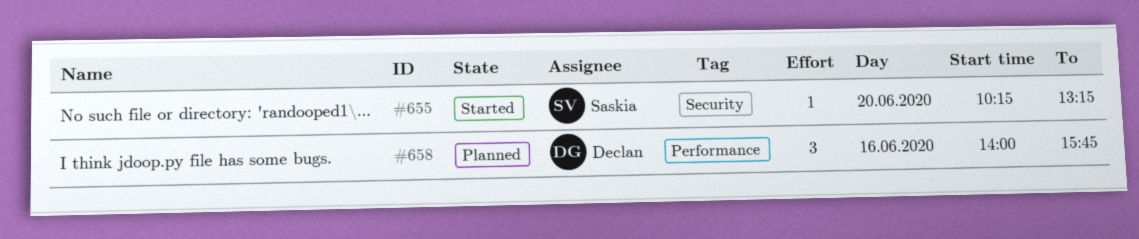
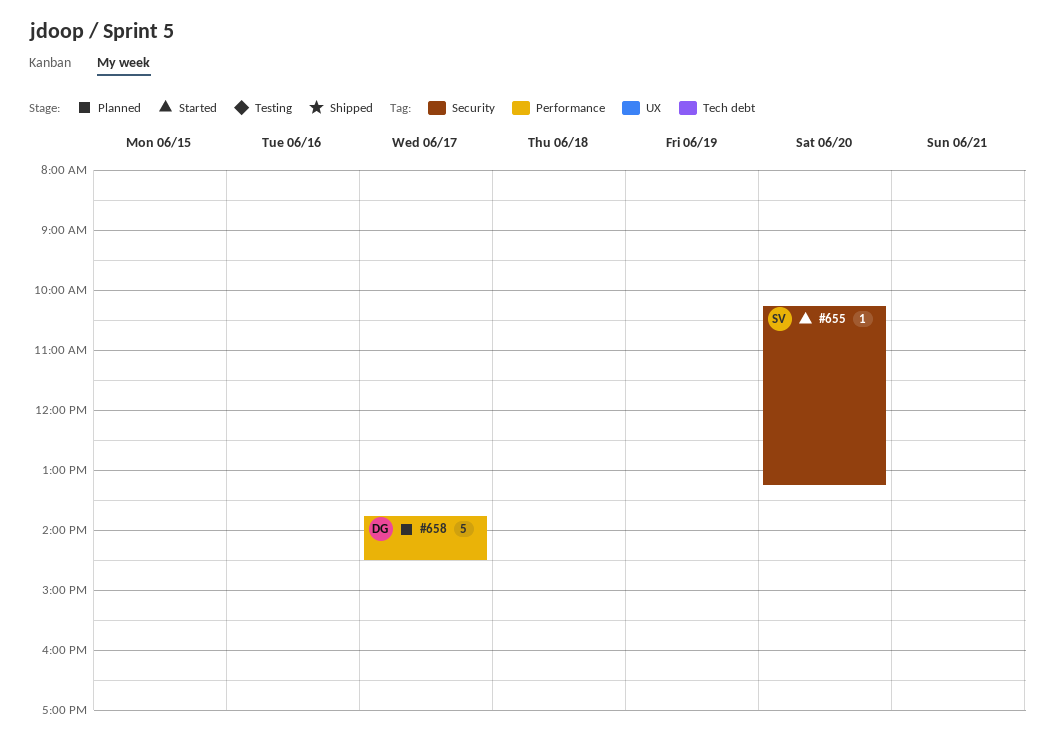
#658, estimate: 3 -> 5
#658, day: Jun 16 -> Jun 17
#658, begins: 14:00 -> 13:45
#658, ends: 15:45 -> 14:30

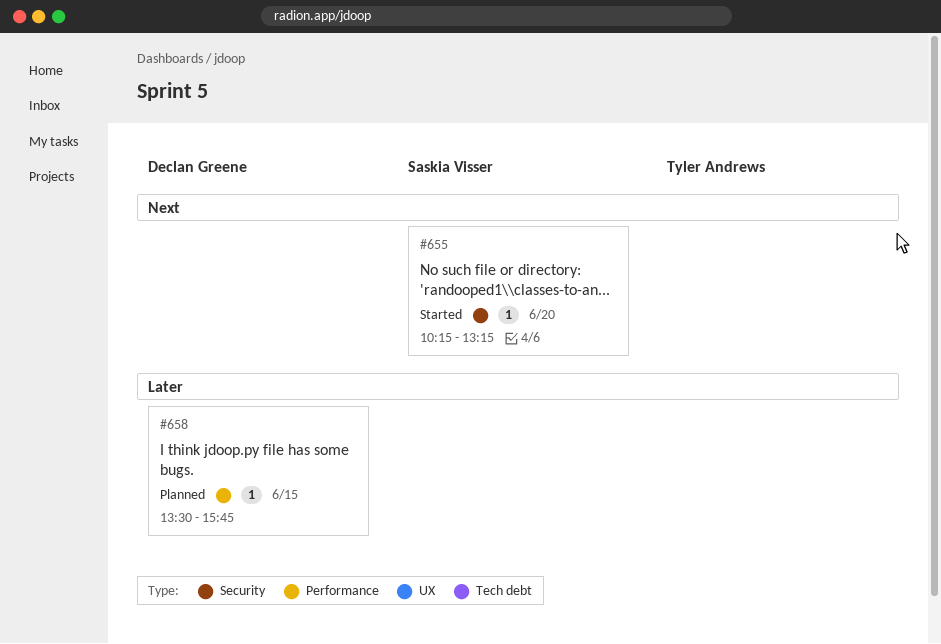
#658, estimate: 5 -> 1
#658, day: Jun 17 -> Jun 15
#658, begins: 13:45 -> 13:30
#658, ends: 14:30 -> 15:45

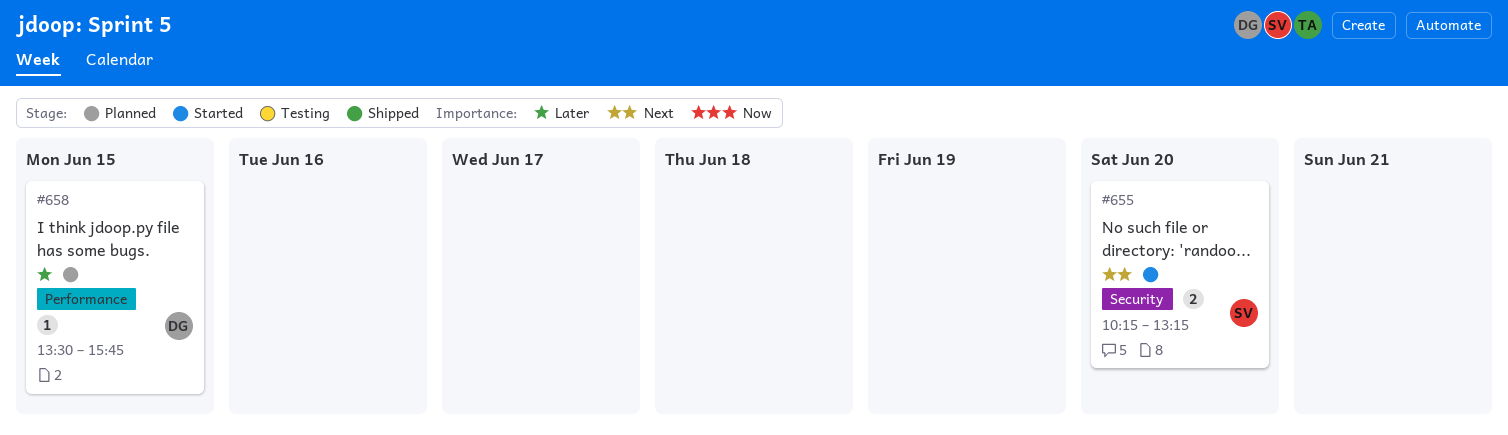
#655, estimate: 1 -> 2

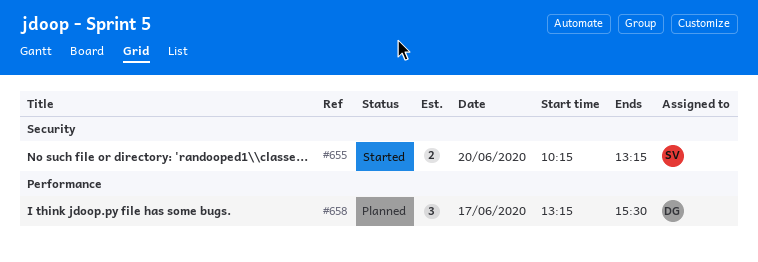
#658, estimate: 1 -> 3
#658, day: Jun 15 -> Jun 17
#658, begins: 13:30 -> 13:15
#658, ends: 15:45 -> 15:30

